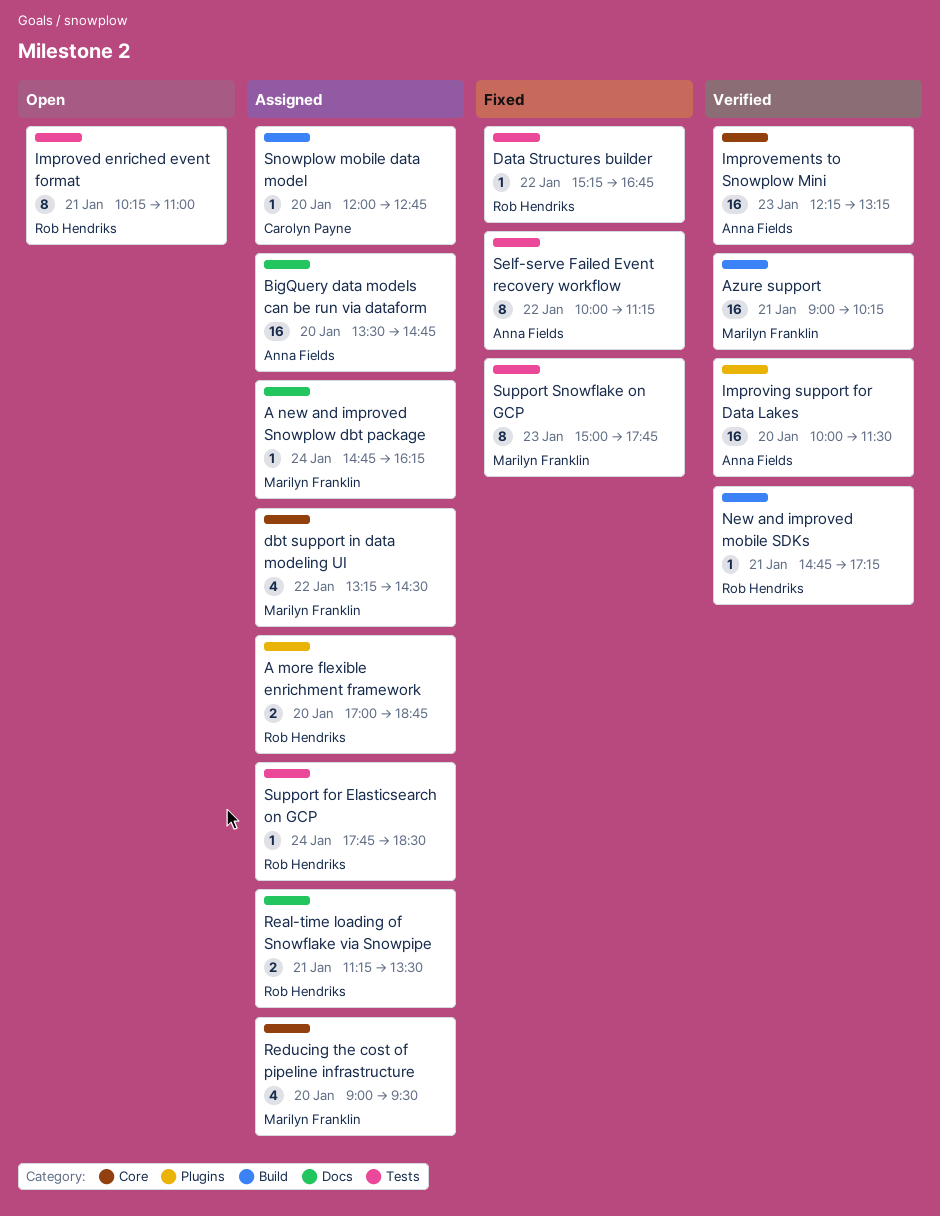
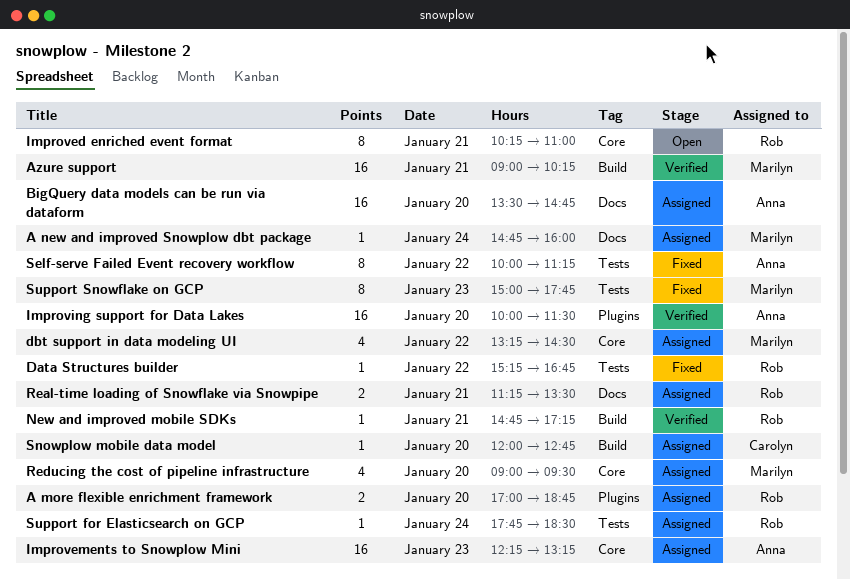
A new and improved Snowplow dbt package, ends: 16:15 -> 16:00
Improved enriched event format, label: Tests -> Core
Improvements to Snowplow Mini, status: Verified -> Assigned

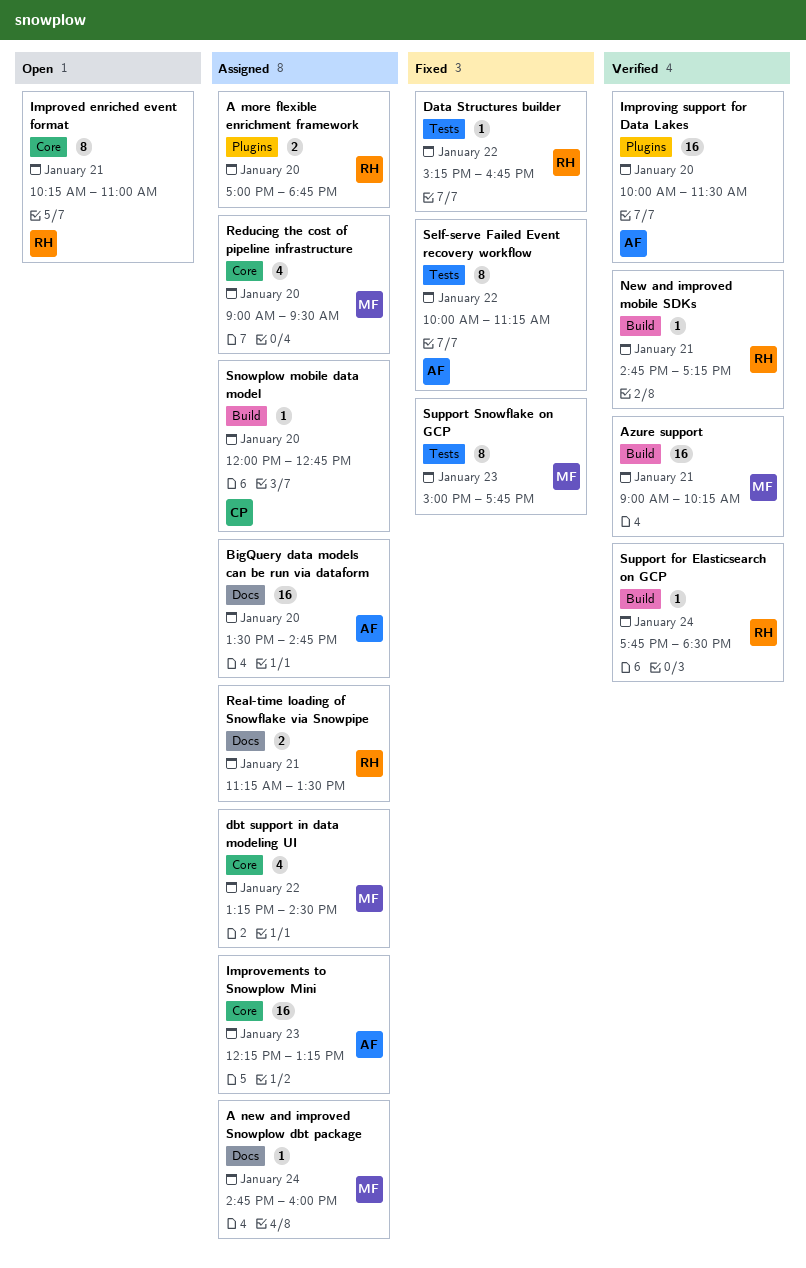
Support for Elasticsearch on GCP, status: Assigned -> Verified
Support for Elasticsearch on GCP, label: Tests -> Build

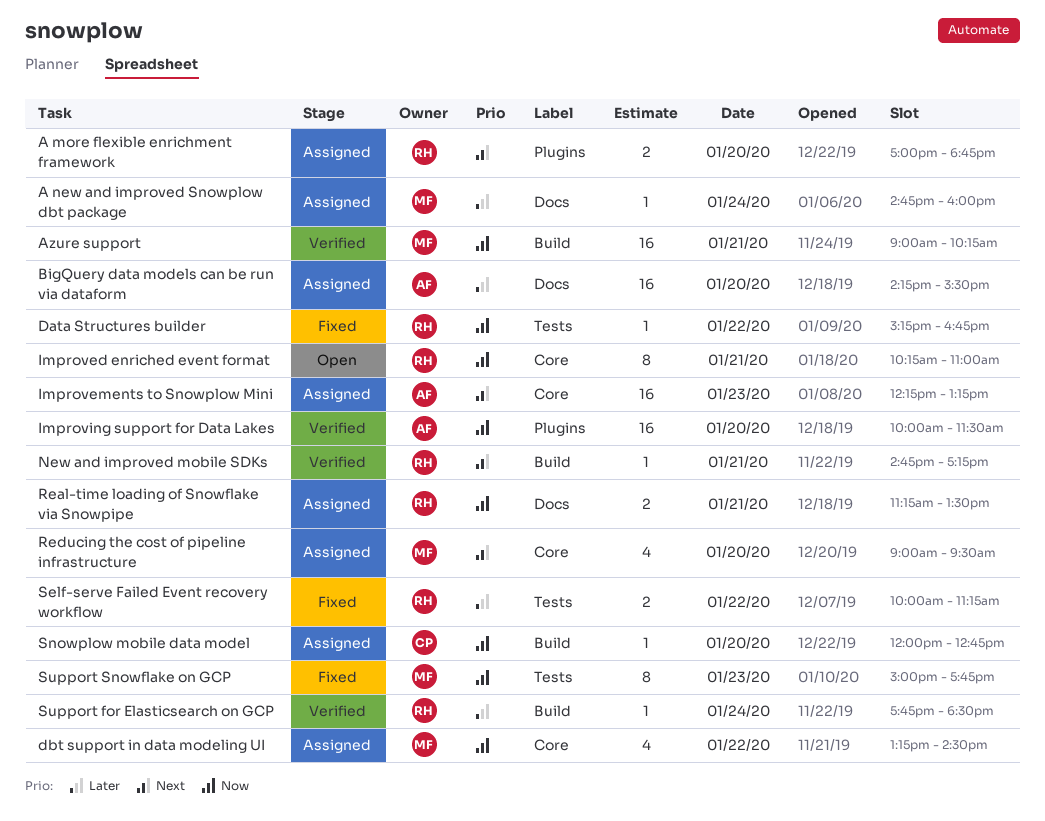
BigQuery data models can be run via dataform, begins: 13:30 -> 14:15
BigQuery data models can be run via dataform, ends: 14:45 -> 15:30
Self-serve Failed Event recovery workflow, owner: AF -> RH
Self-serve Failed Event recovery workflow, estimate: 8 -> 2

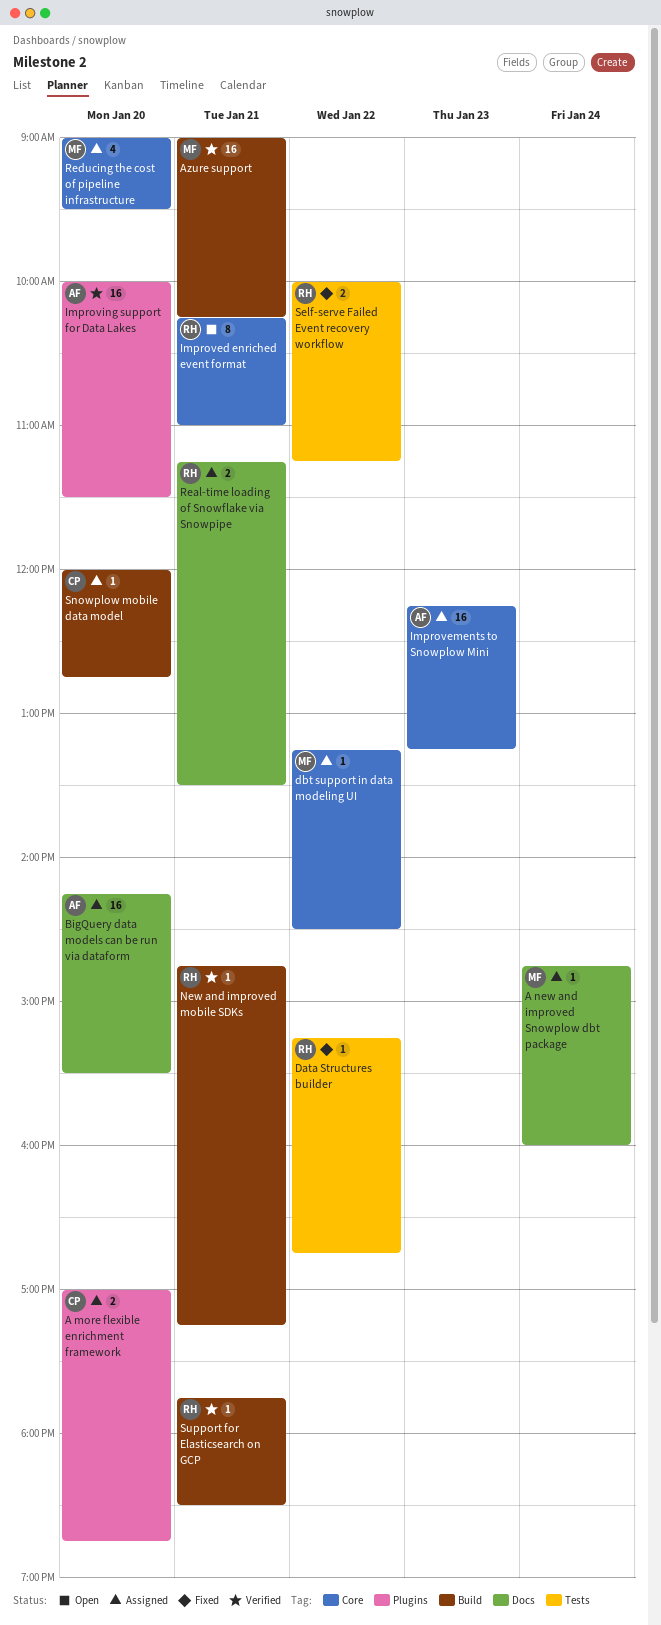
A more flexible enrichment framework, owner: RH -> CP
dbt support in data modeling UI, estimate: 4 -> 1
Support for Elasticsearch on GCP, day: Jan 24 -> Jan 21
Support Snowflake on GCP: present -> none

